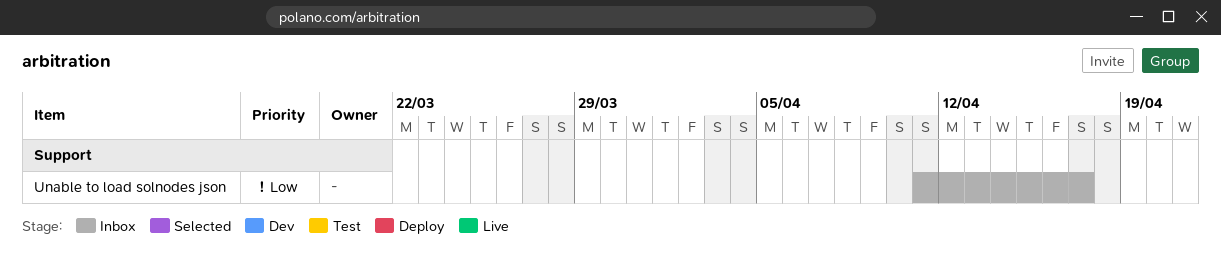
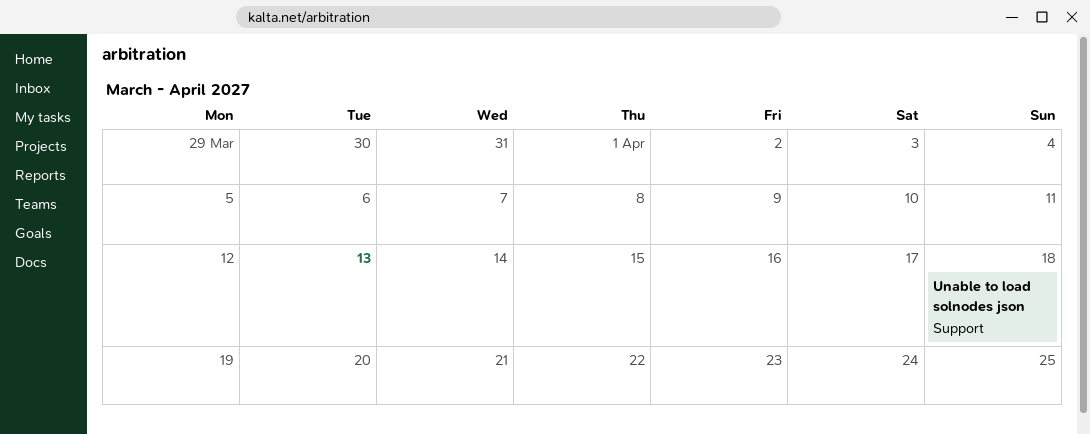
Unable to load solnodes json, due: Apr 17 -> Apr 18

